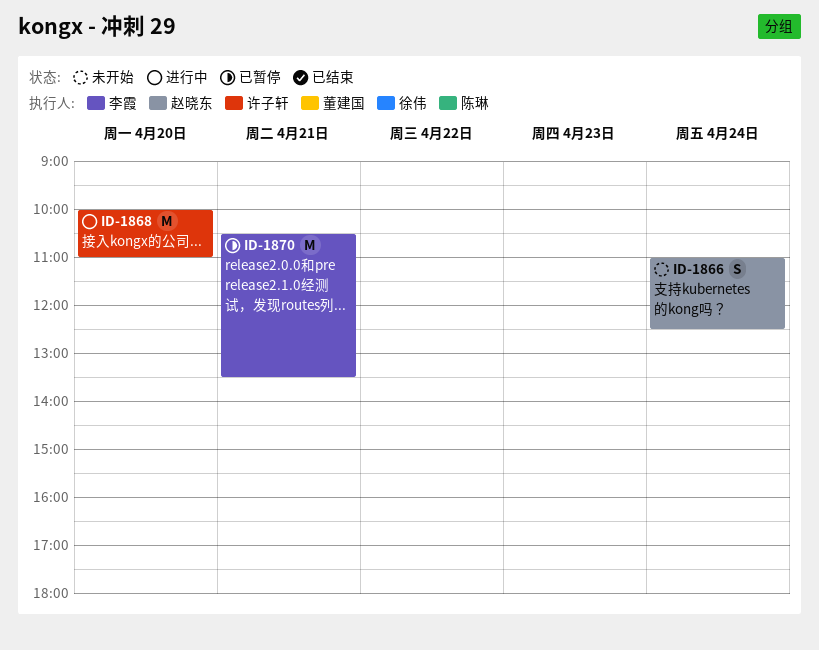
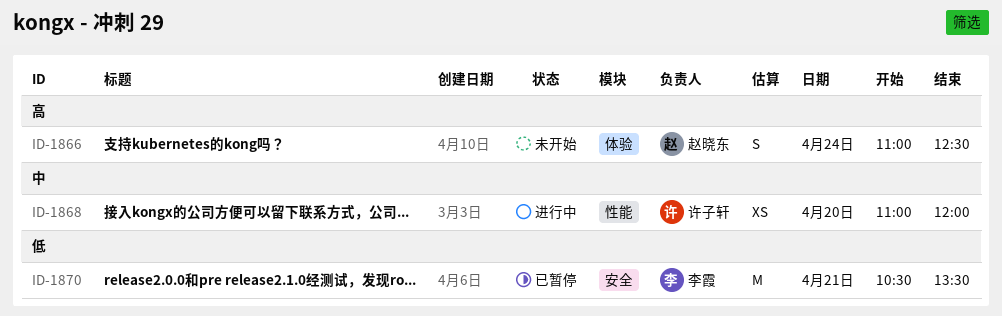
ID-1868, estimate: M -> XS
ID-1868, begins: 10:00 -> 11:00
ID-1868, ends: 11:00 -> 12:00

